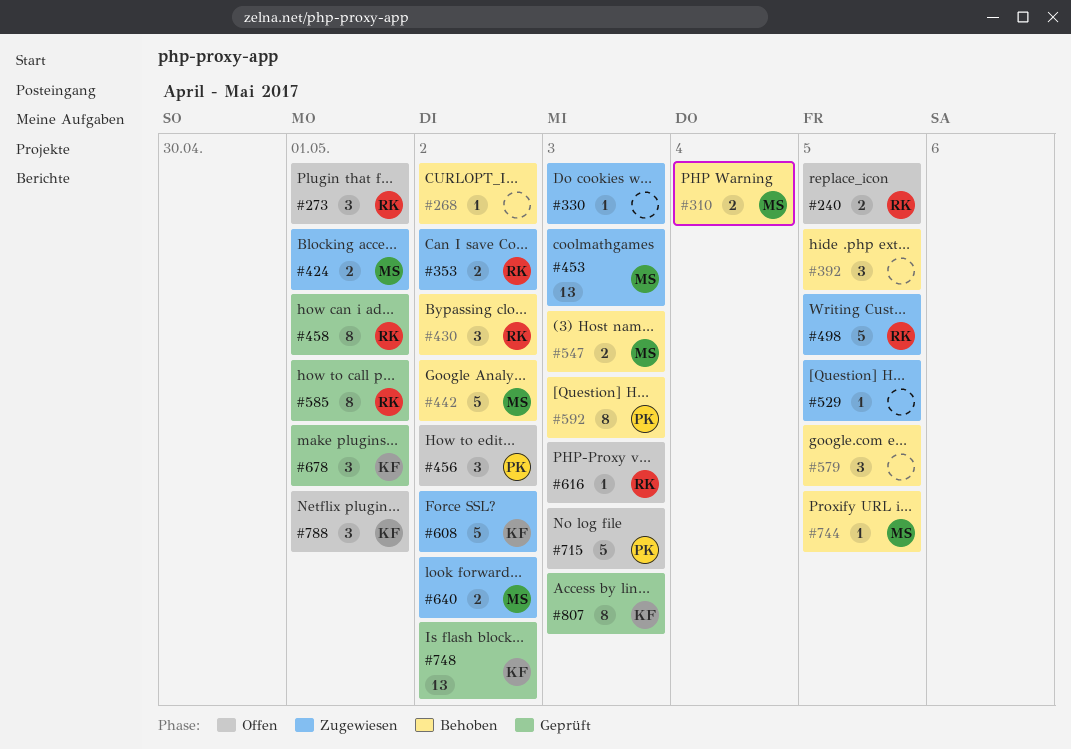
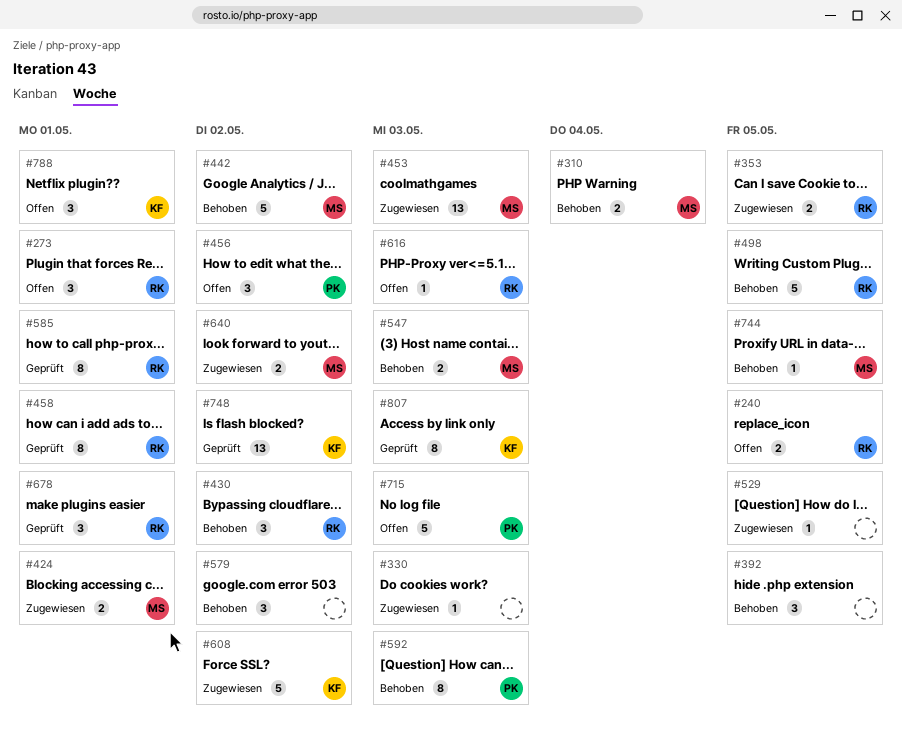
#268: present -> none
#353, due: May 2 -> May 5
#498, status: Zugewiesen -> Behoben
#579, due: May 5 -> May 2
#678, owner: KF -> RK

